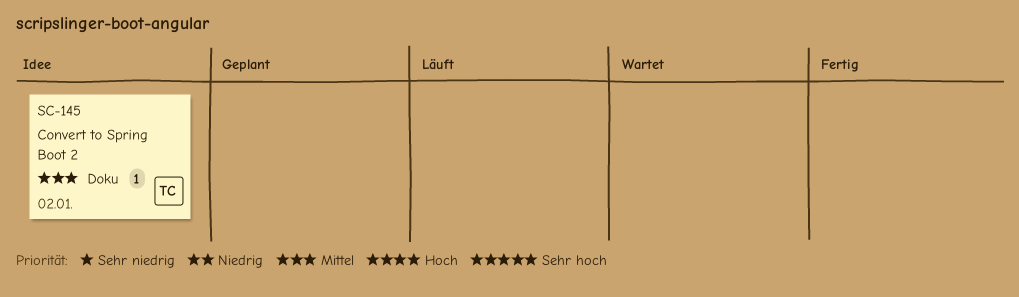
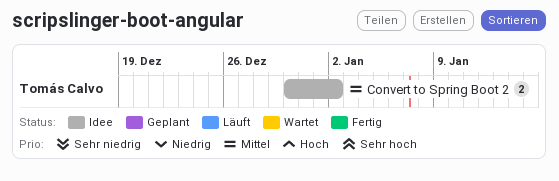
Convert to Spring Boot 2, estimate: 1 -> 2

